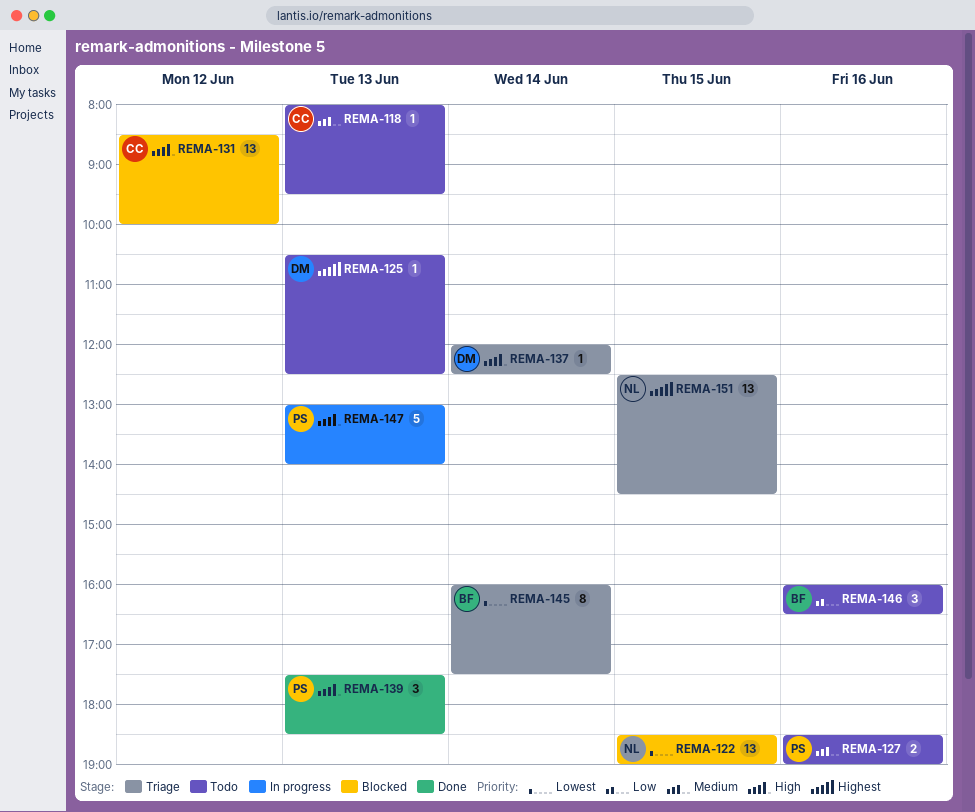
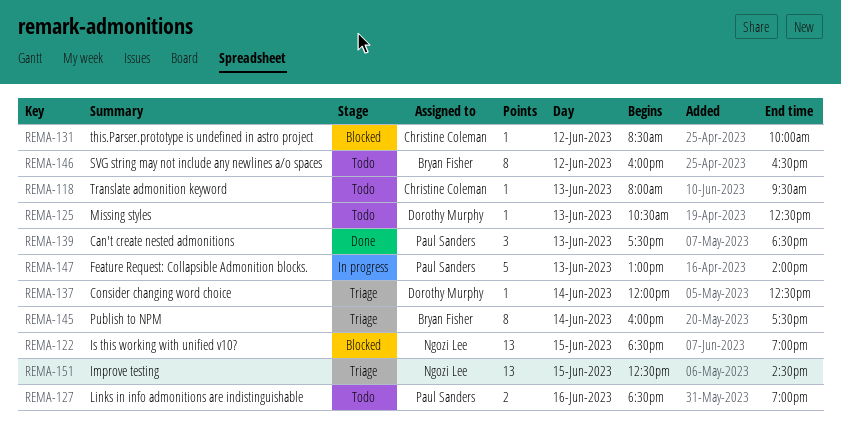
REMA-131, estimate: 13 -> 1
REMA-146, estimate: 3 -> 8
REMA-146, day: Jun 16 -> Jun 12

